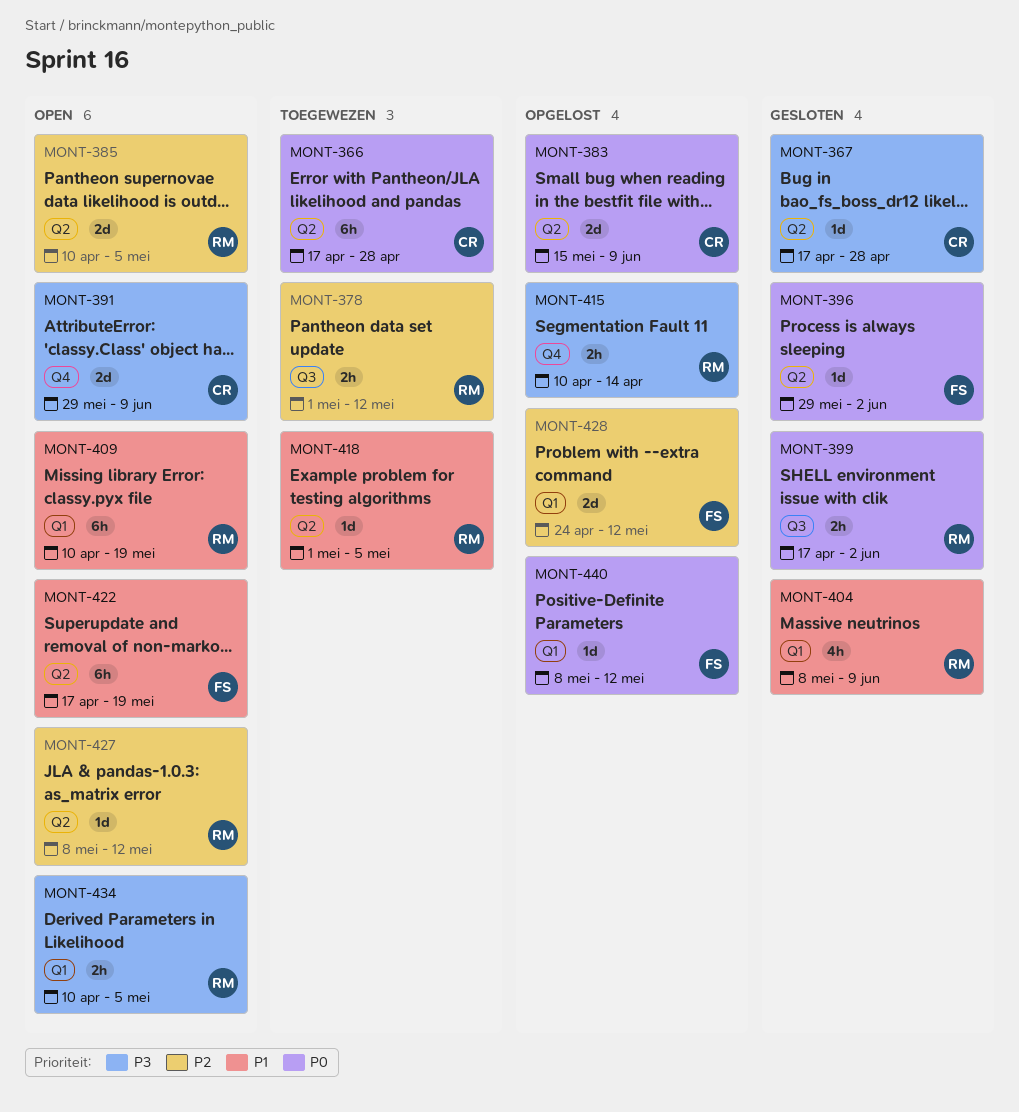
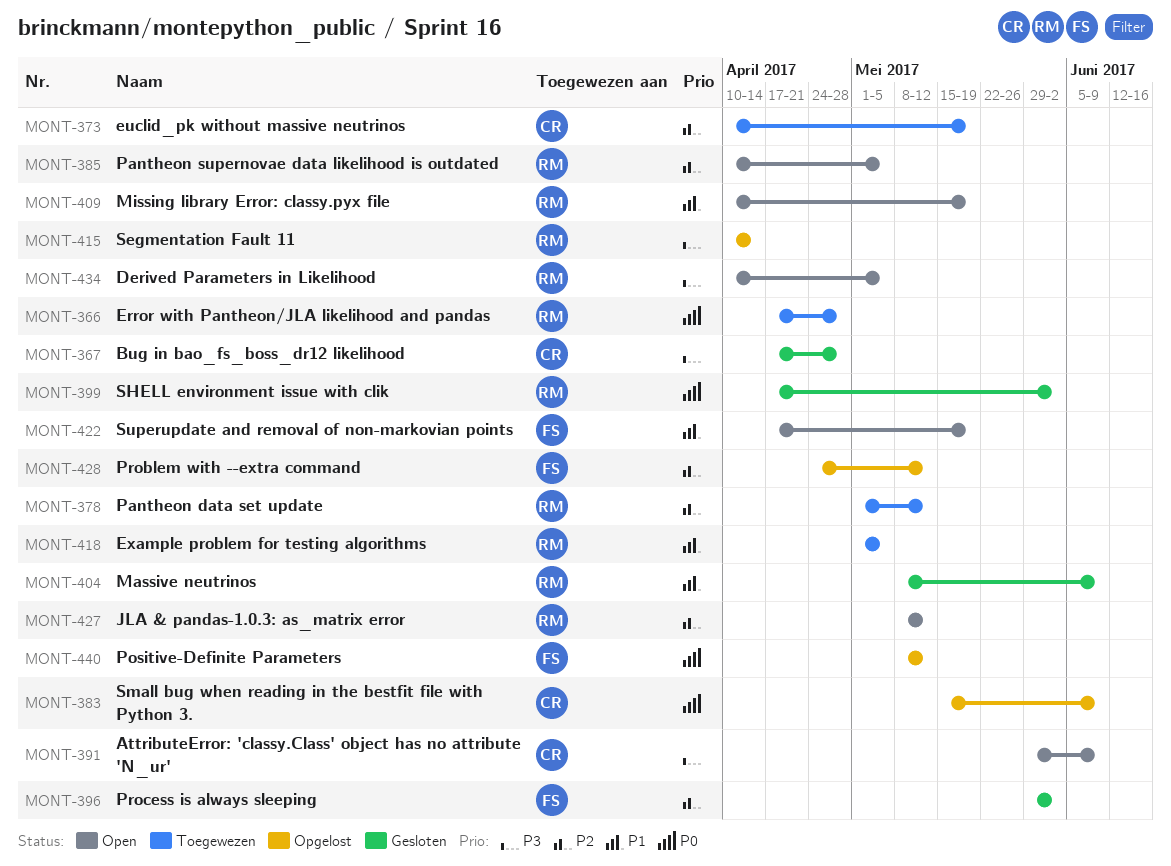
MONT-366, owner: CR -> RM
MONT-373: none -> present
MONT-396, priority: P0 -> P2

